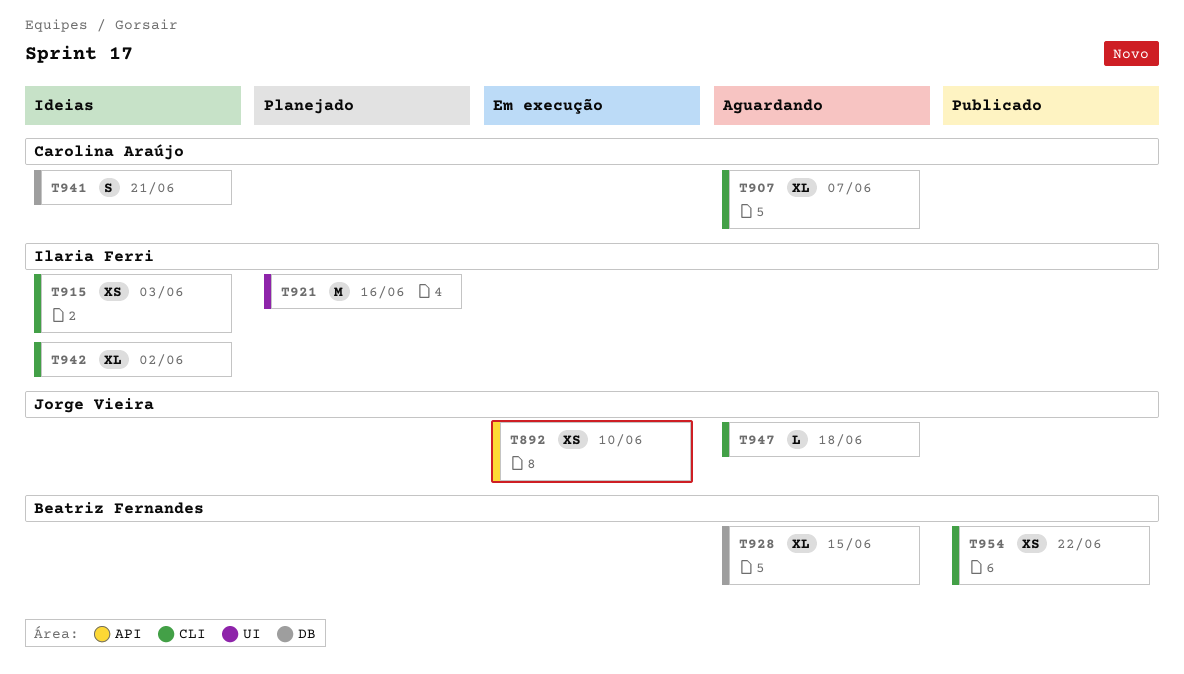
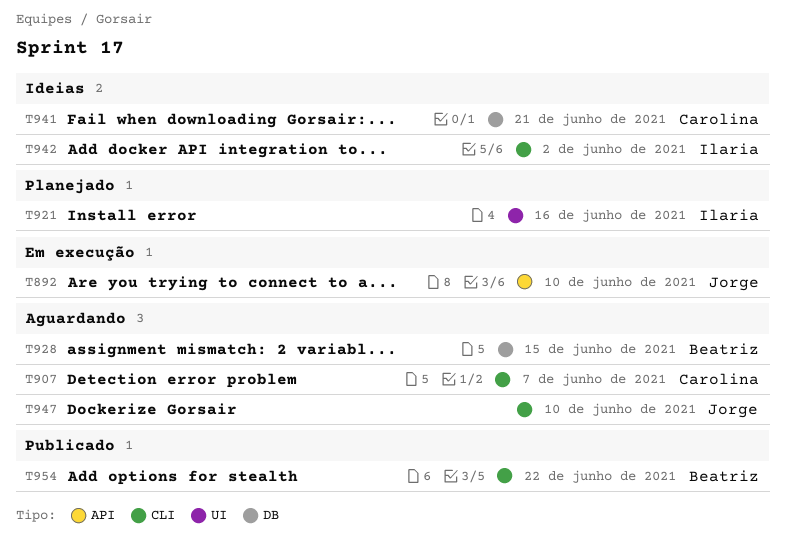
T915: present -> none
T947, due: Jun 18 -> Jun 10

